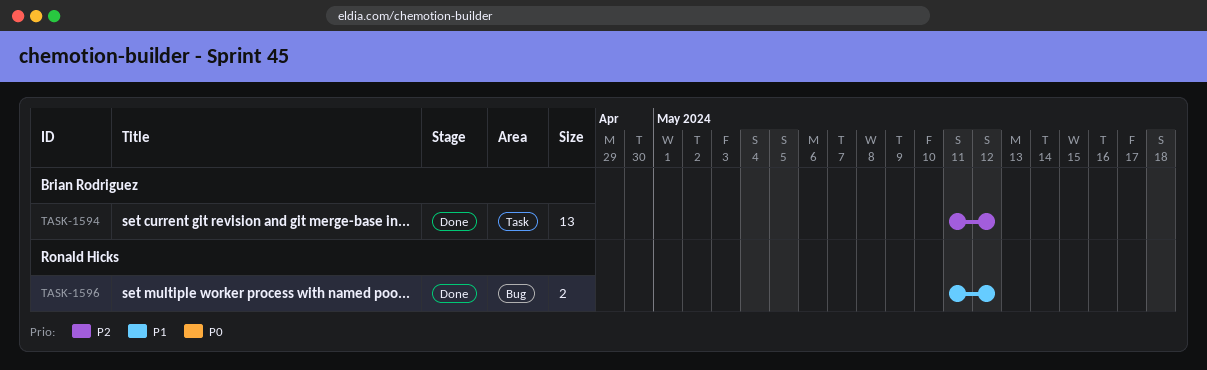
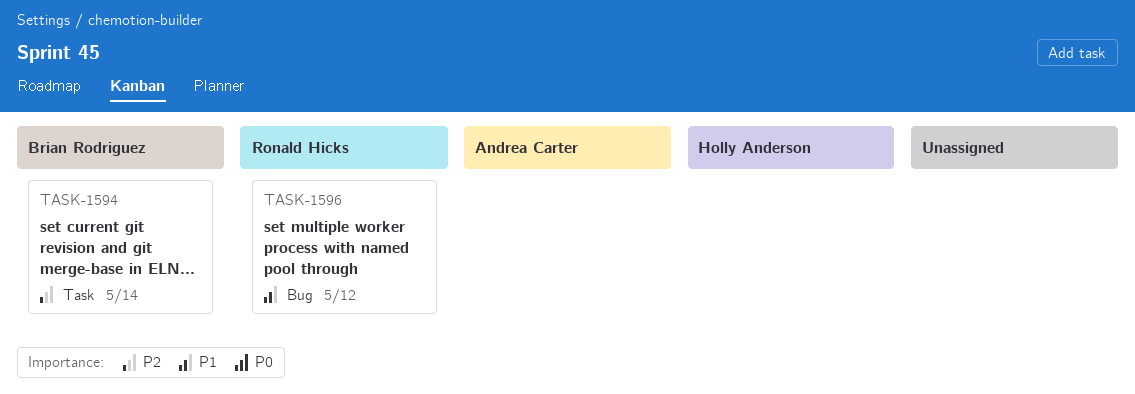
TASK-1594, due: May 12 -> May 14

